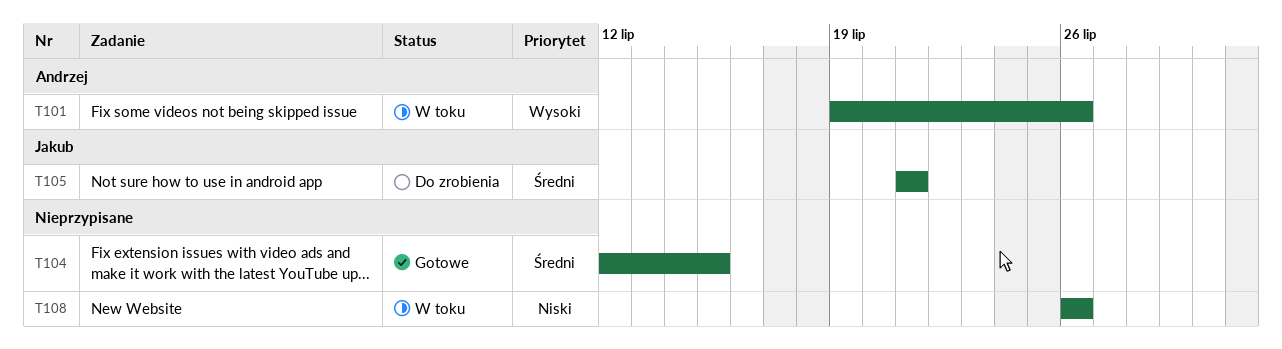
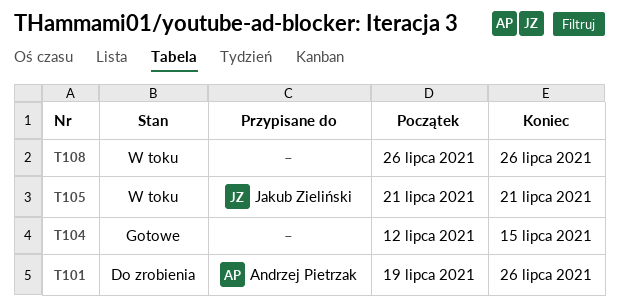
T101, status: W toku -> Do zrobienia
T105, status: Do zrobienia -> W toku

